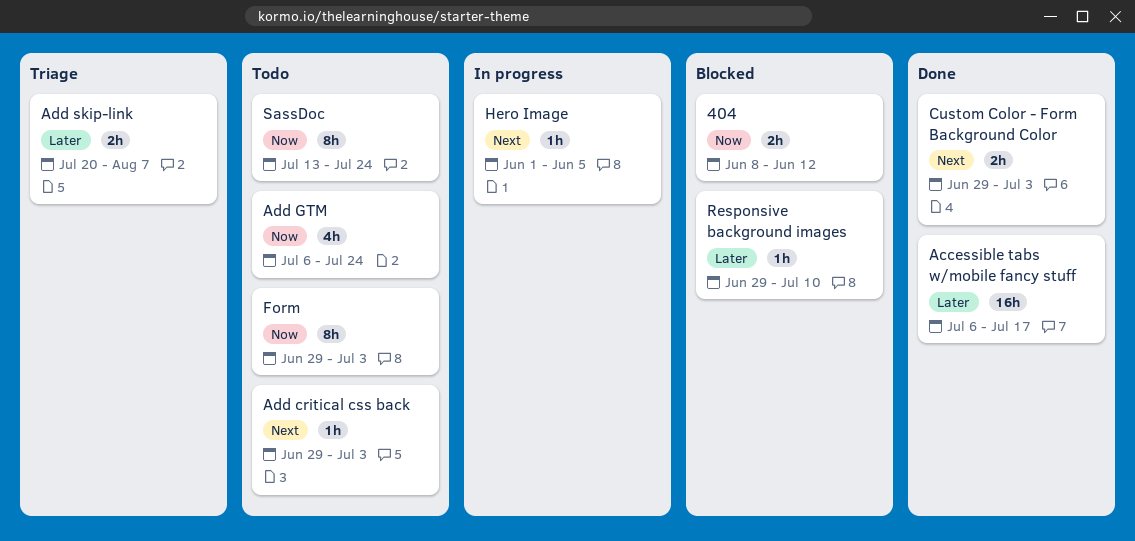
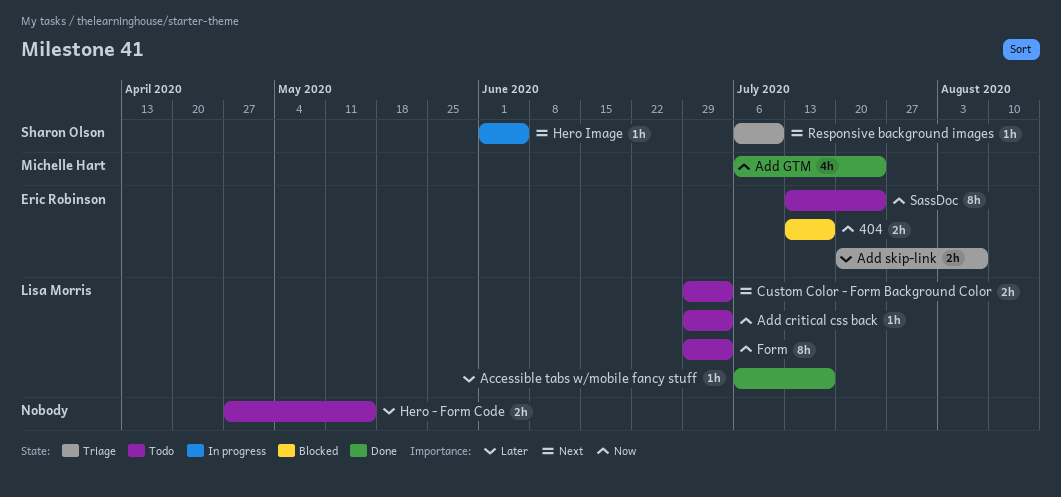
404, start: Jun 8 -> Jul 13
404, due: Jun 12 -> Jul 17
Accessible tabs w/mobile fancy stuff, estimate: 16h -> 1h
Add critical css back, priority: Next -> Now
Add GTM, status: Todo -> Done
Custom Color - Form Background Color, status: Done -> Todo
Hero - Form Code: none -> present
Responsive background images, status: Blocked -> Triage
Responsive background images, priority: Later -> Next
Responsive background images, start: Jun 29 -> Jul 6

